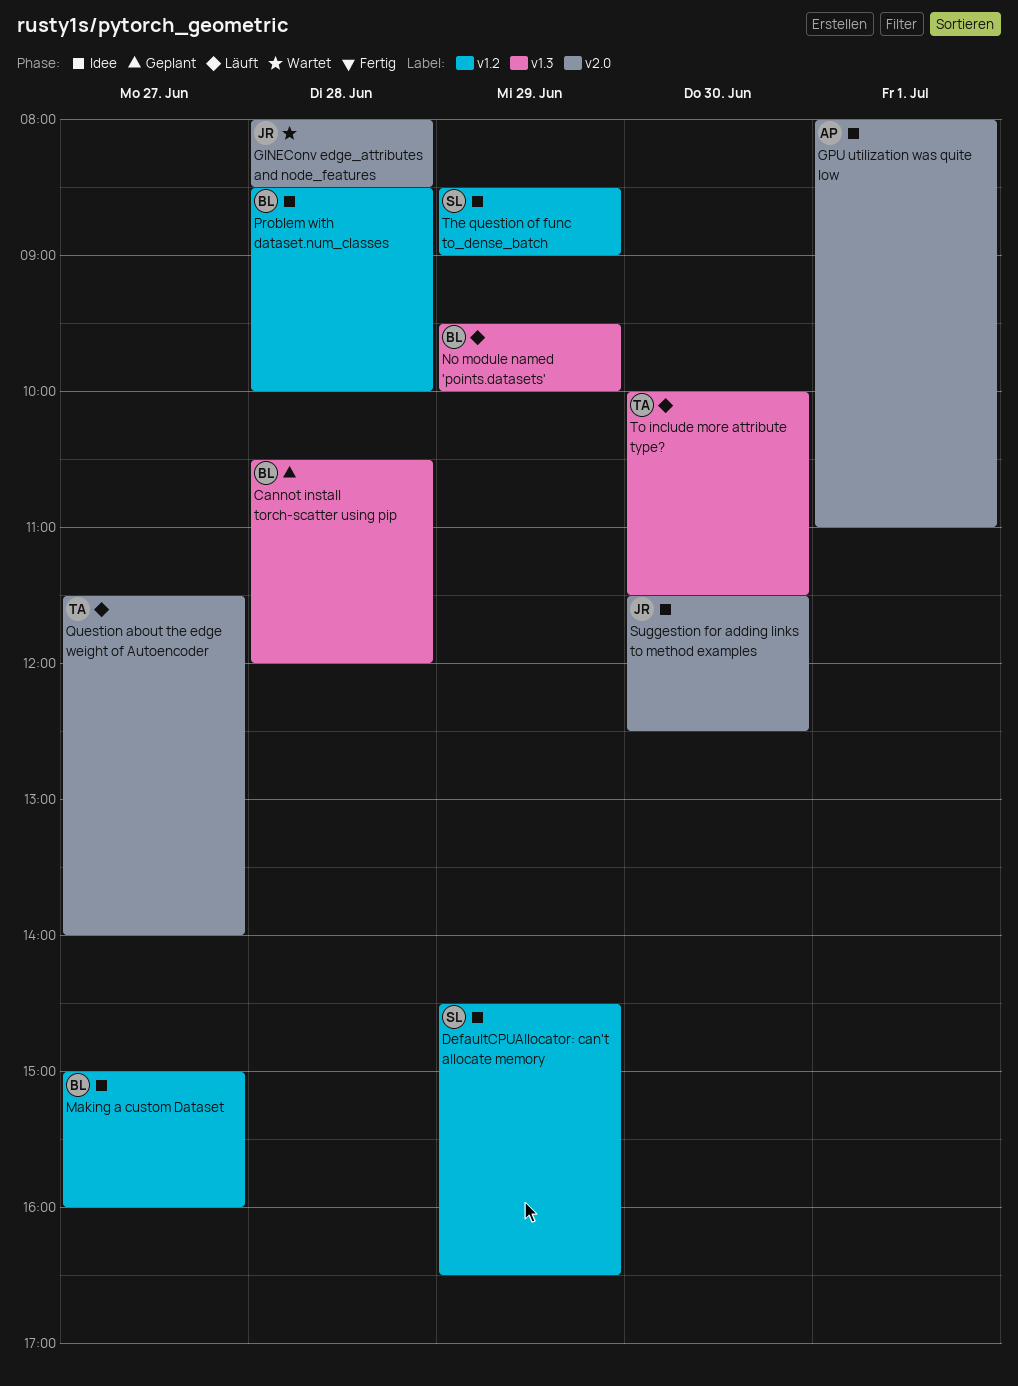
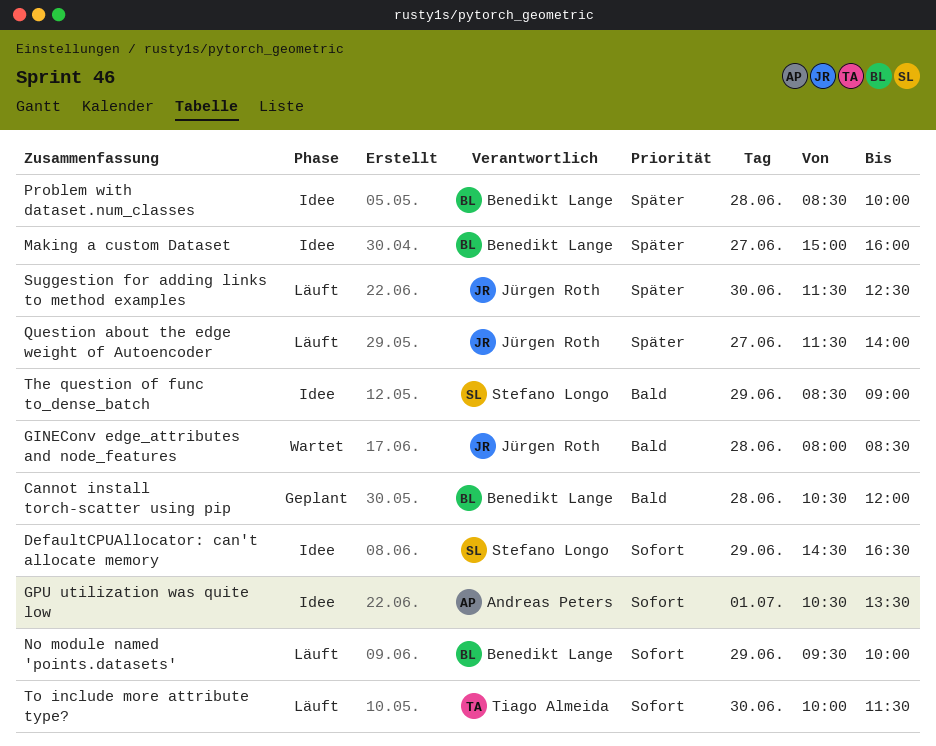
GPU utilization was quite low, begins: 08:00 -> 10:30
GPU utilization was quite low, ends: 11:00 -> 13:30
Question about the edge weight of Autoencoder, owner: Tiago Almeida -> Jürgen Roth
Suggestion for adding links to method examples, status: Idee -> Läuft

